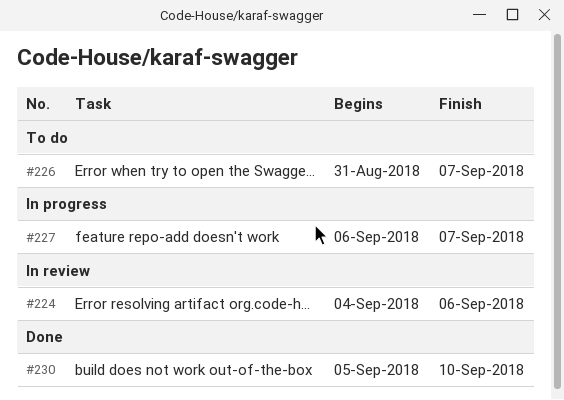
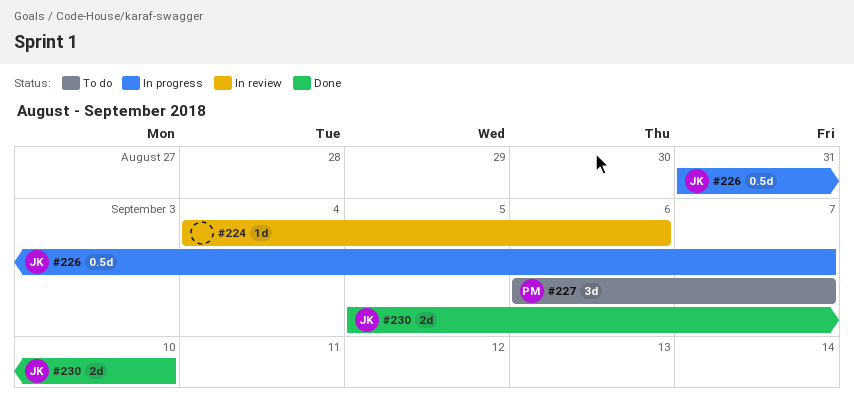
#226, status: To do -> In progress
#227, status: In progress -> To do

